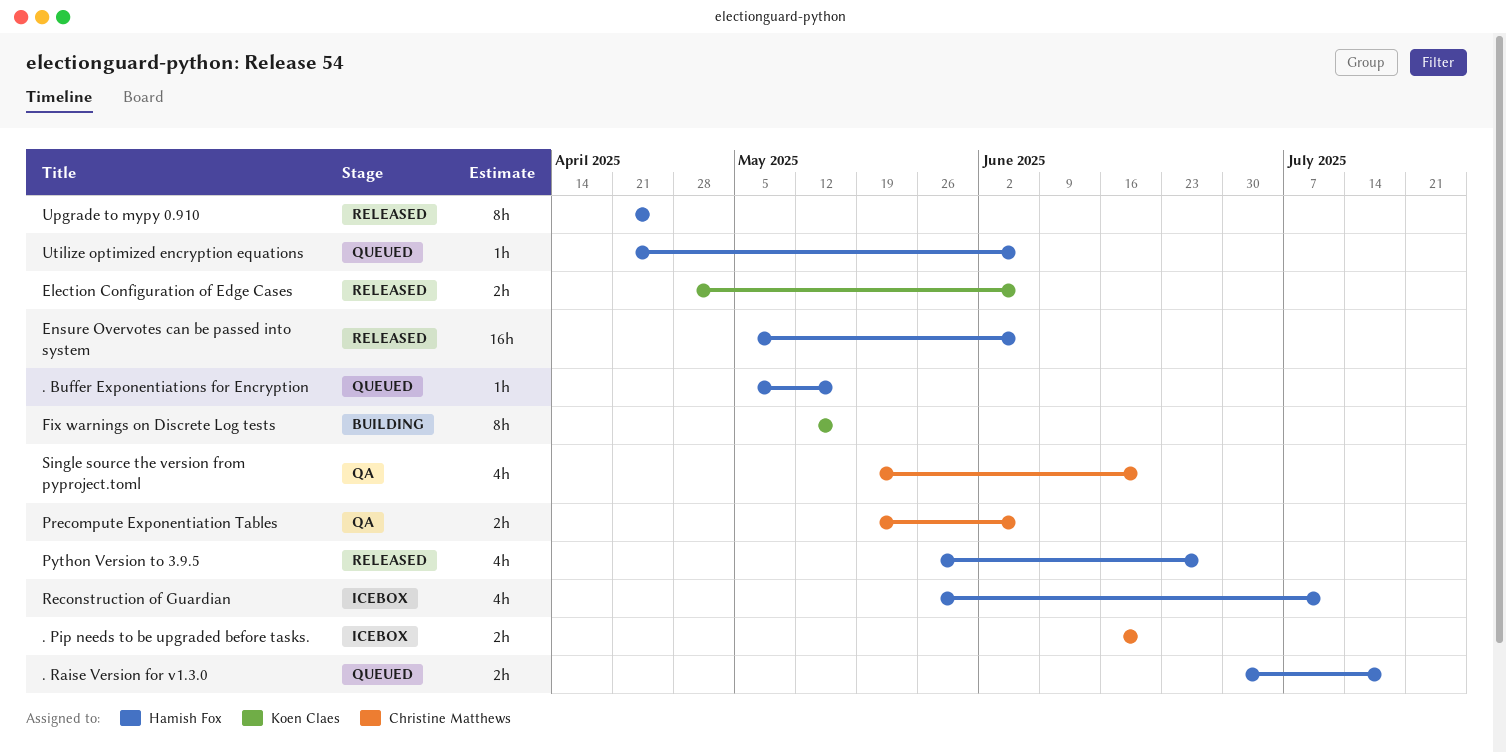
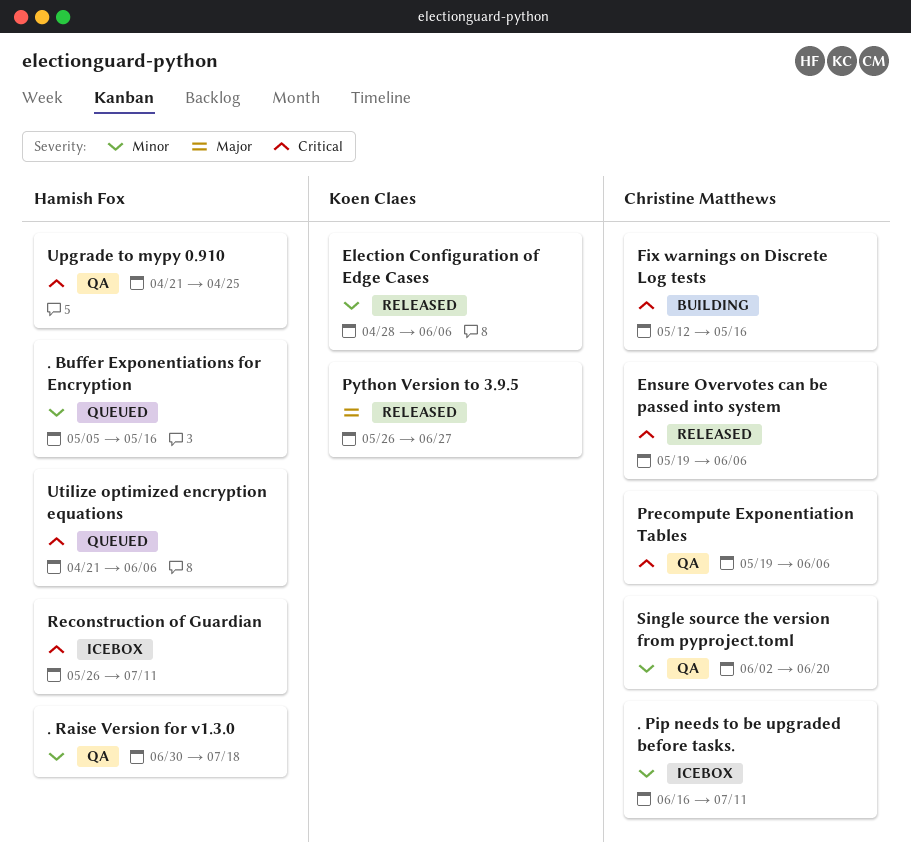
. Pip needs to be upgraded before tasks., due: Jun 20 -> Jul 11
. Raise Version for v1.3.0, status: Queued -> QA
Ensure Overvotes can be passed into system, owner: Hamish Fox -> Christine Matthews
Ensure Overvotes can be passed into system, start: May 5 -> May 19
Fix warnings on Discrete Log tests, owner: Koen Claes -> Christine Matthews
Python Version to 3.9.5, owner: Hamish Fox -> Koen Claes
Single source the version from pyproject.toml, start: May 19 -> Jun 2
Upgrade to mypy 0.910, status: Released -> QA

